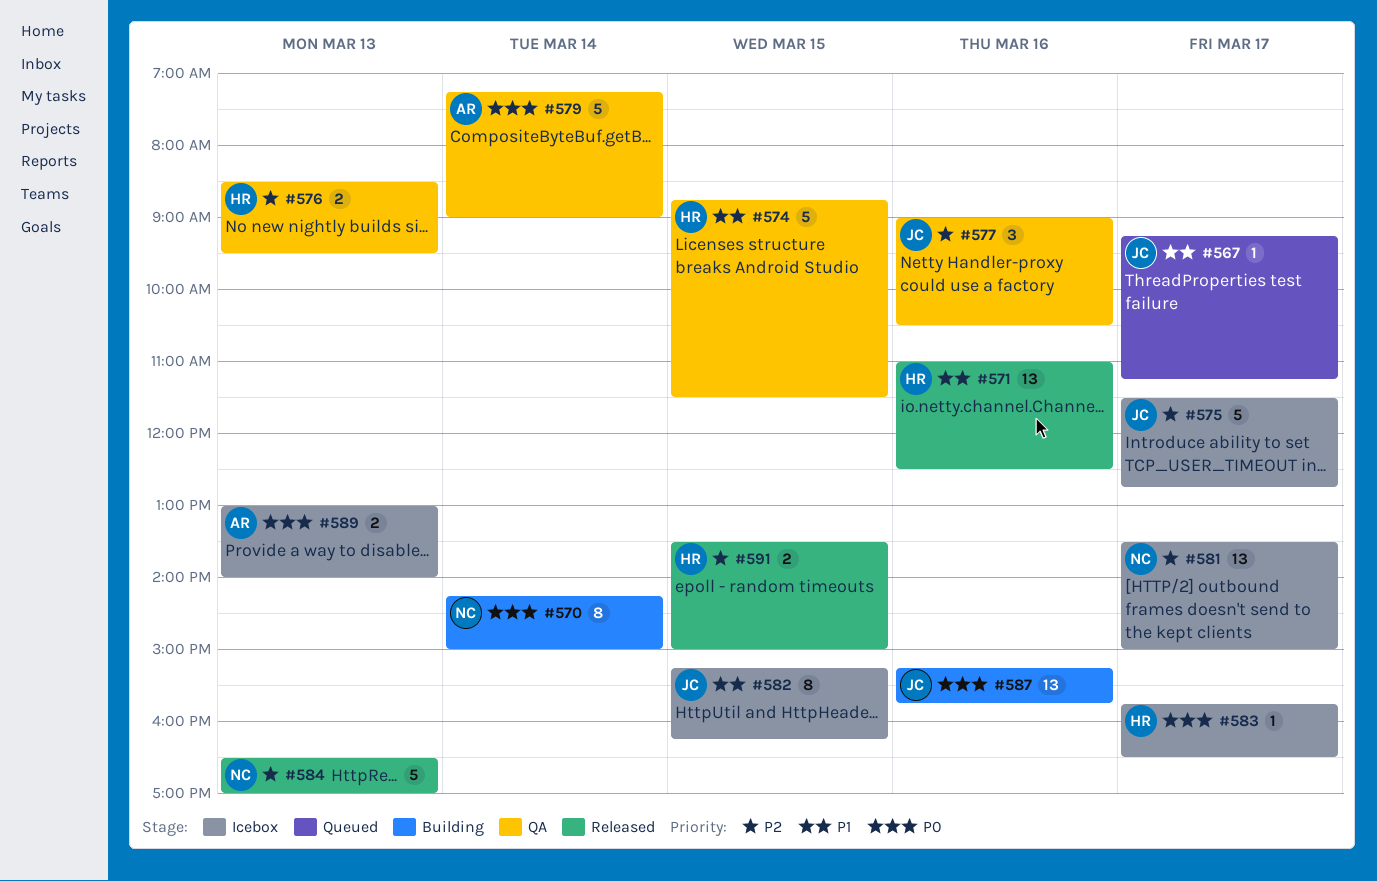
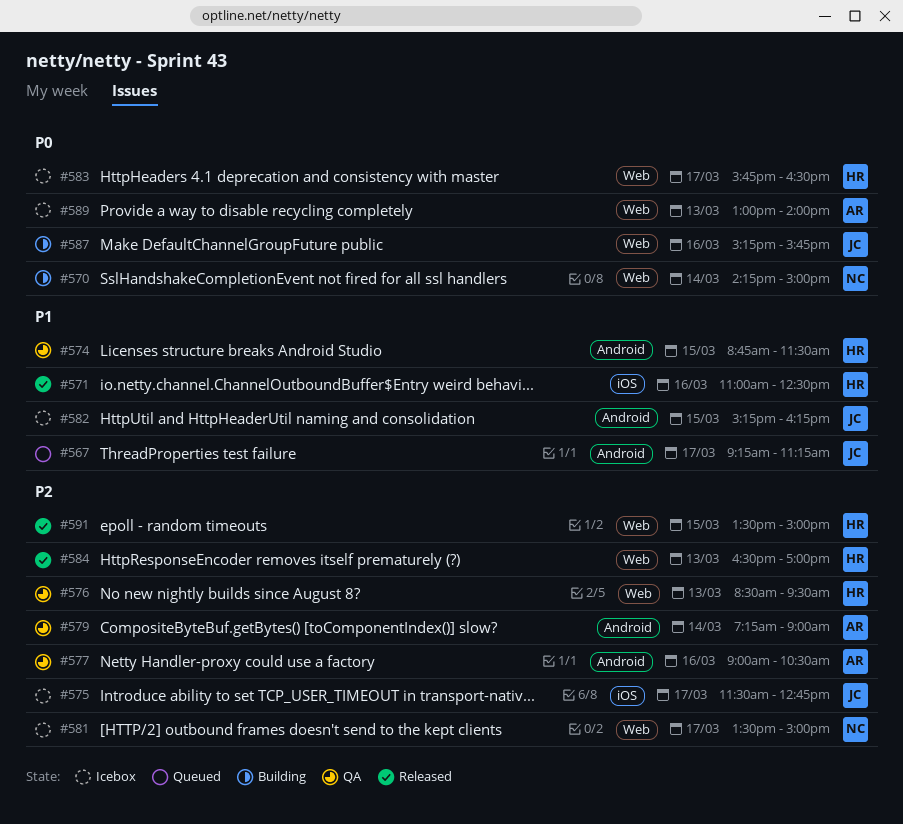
#577, owner: JC -> AR
#579, priority: P0 -> P2
#584, owner: NC -> HR

